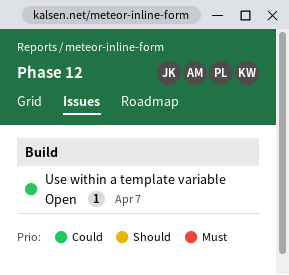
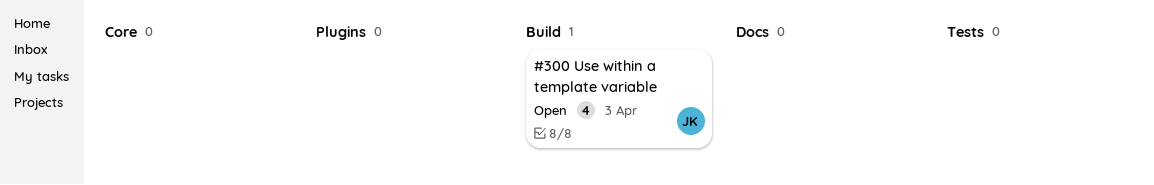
Use within a template variable, estimate: 1 -> 4
Use within a template variable, due: Apr 7 -> Apr 3

